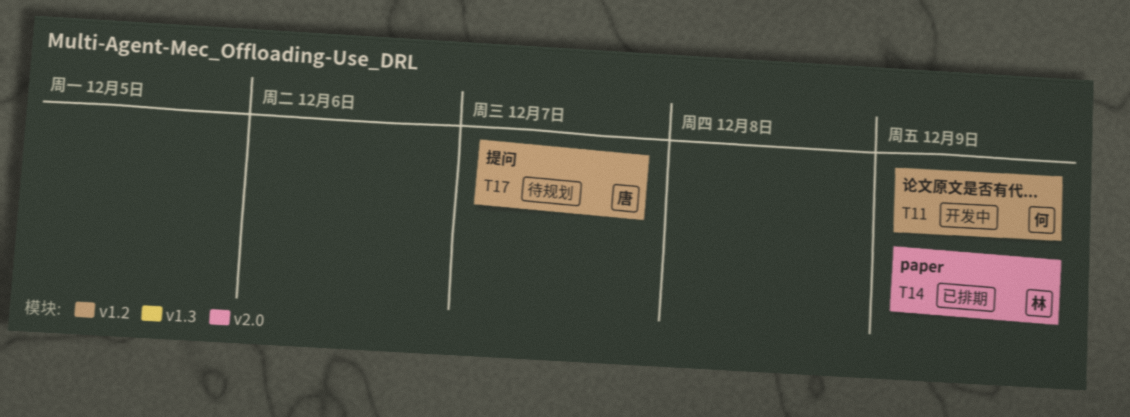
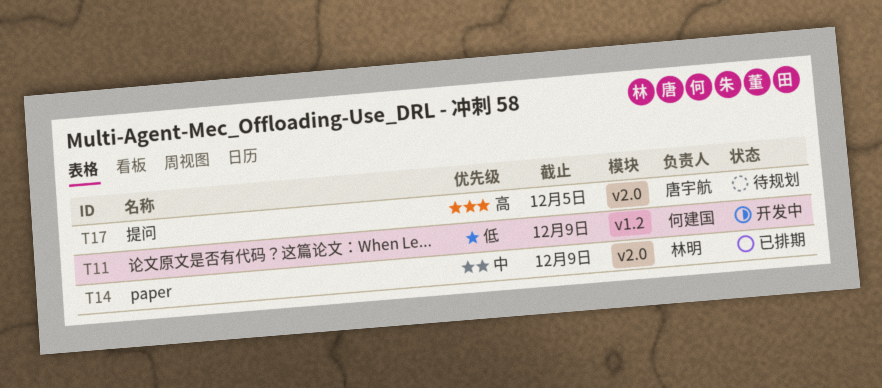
T17, label: v1.2 -> v2.0
T17, due: Dec 7 -> Dec 5

